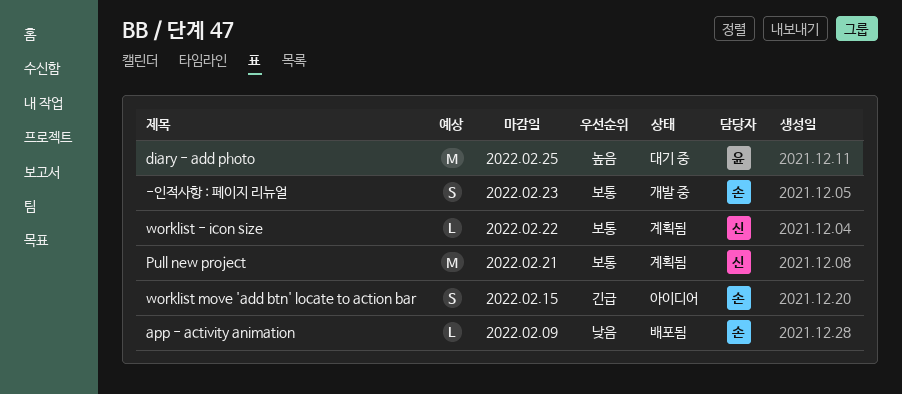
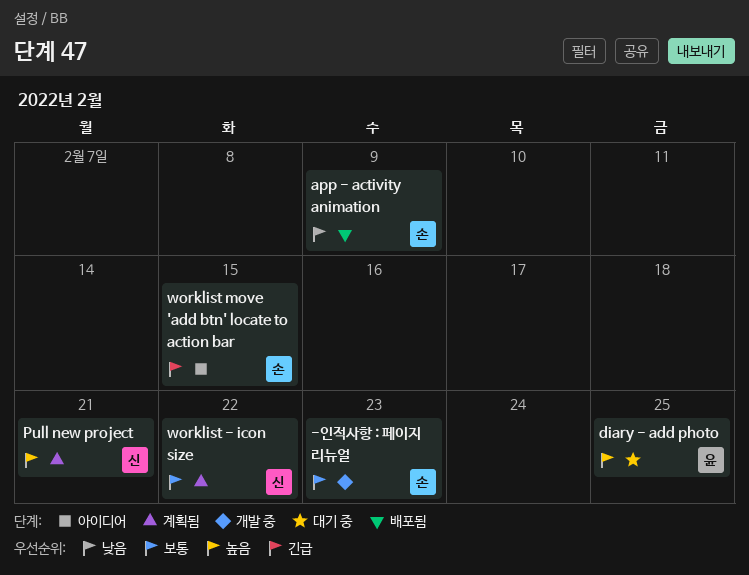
Pull new project, priority: 보통 -> 높음

